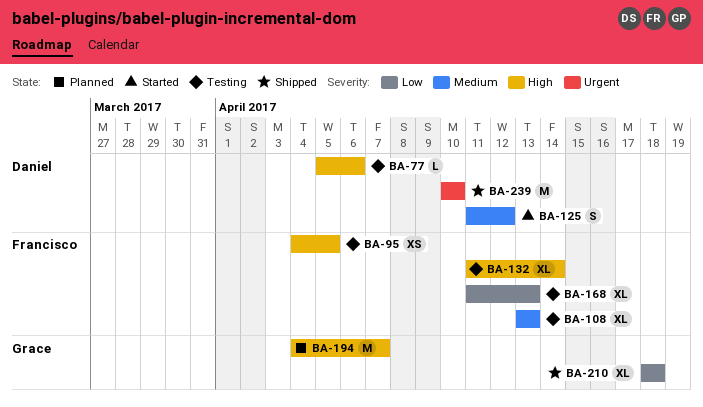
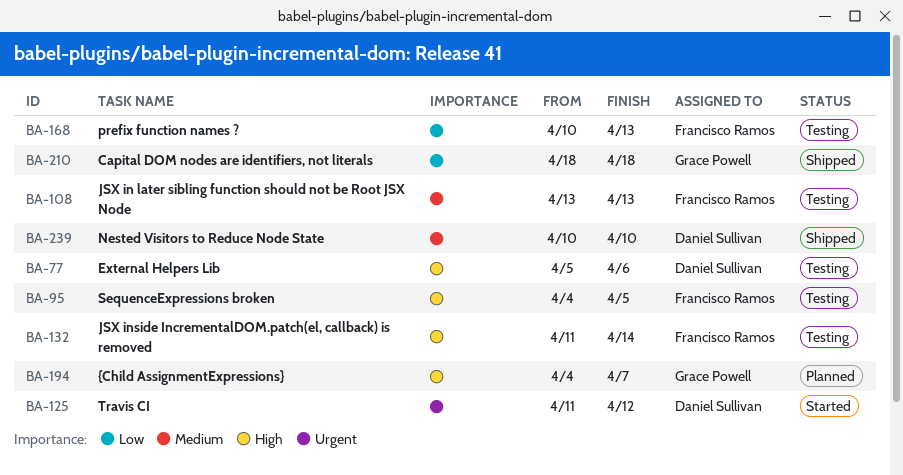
BA-125, priority: Medium -> Urgent
BA-168, start: Apr 11 -> Apr 10
BA-239, priority: Urgent -> Medium

